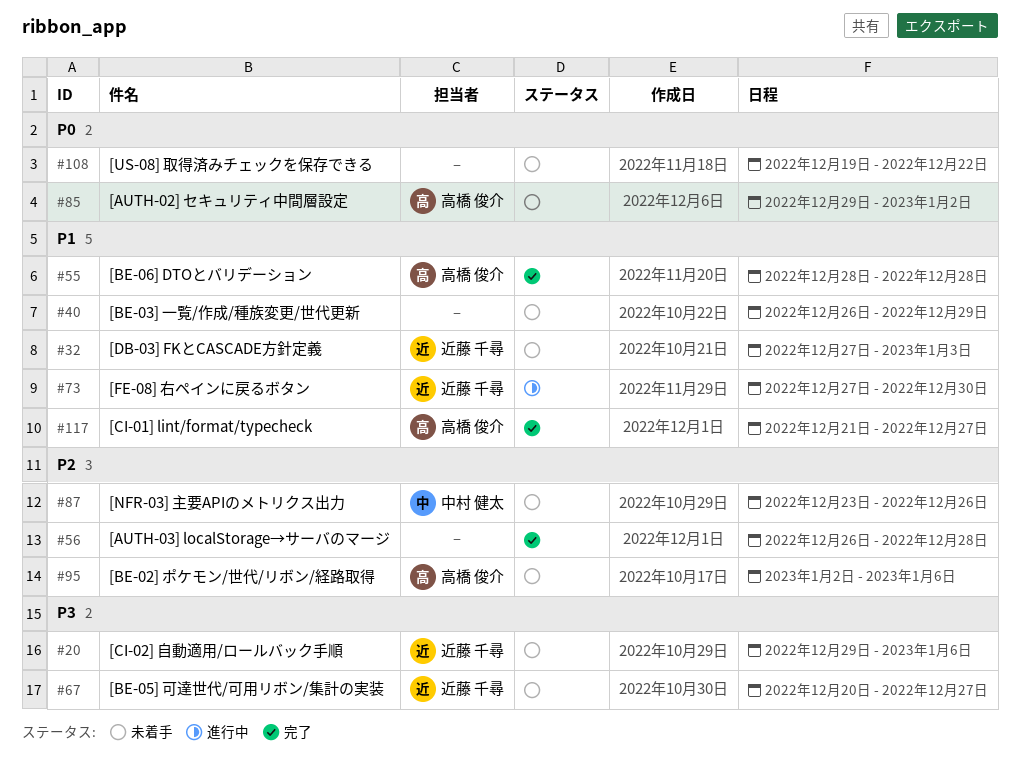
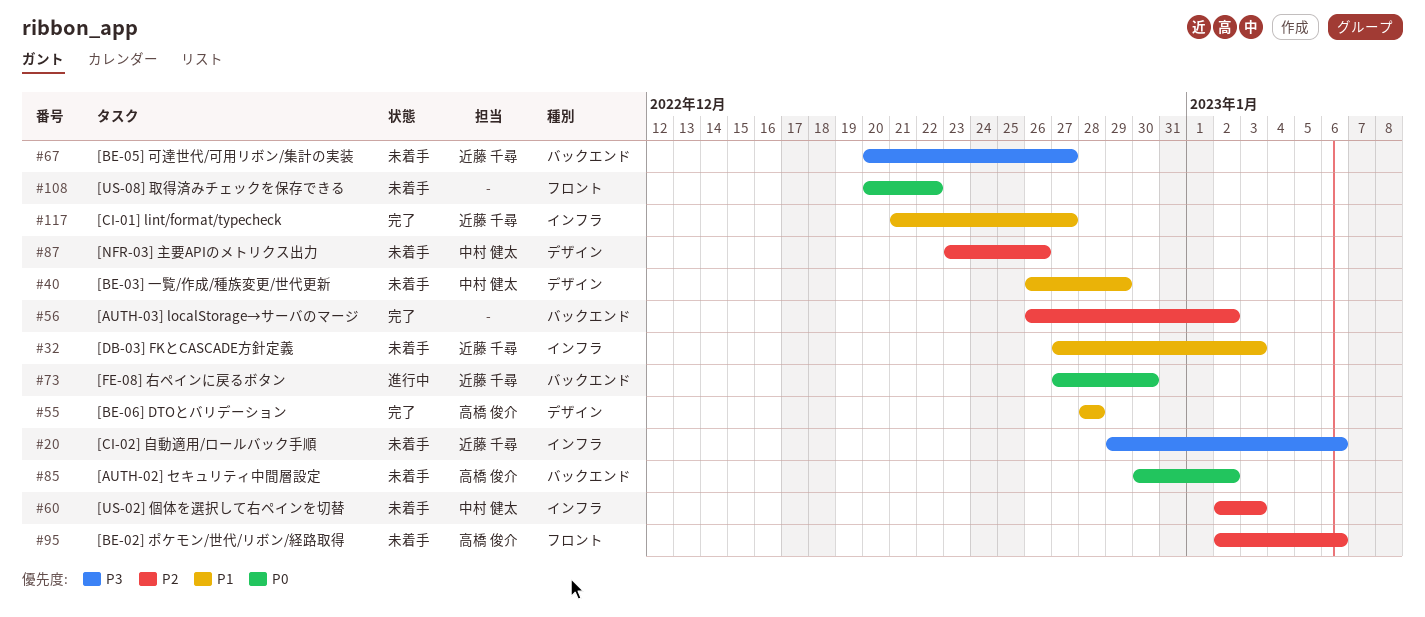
#40, owner: none -> 中村 健太
#56, due: Dec 28 -> Jan 2
#60: none -> present
#73, priority: P1 -> P0
#85, start: Dec 29 -> Dec 30
#108, start: Dec 19 -> Dec 20
#117, owner: 高橋 俊介 -> 近藤 千尋

